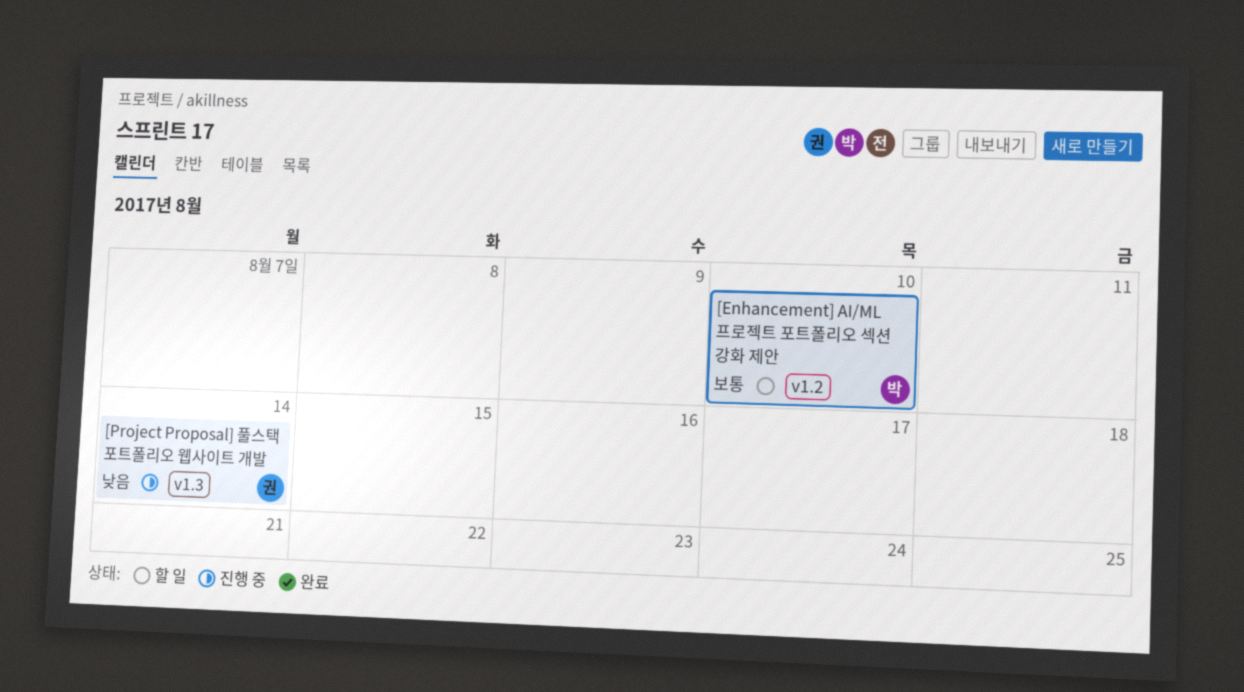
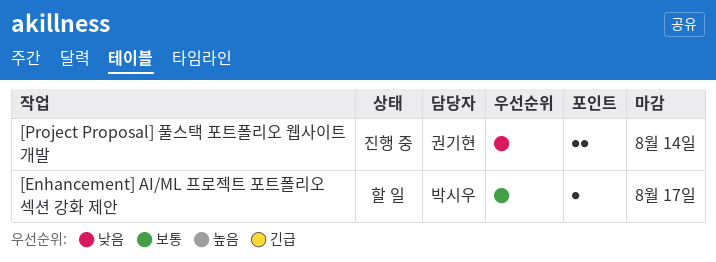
[Enhancement] AI/ML 프로젝트 포트폴리오 섹션 강화 제안, due: Aug 10 -> Aug 17

